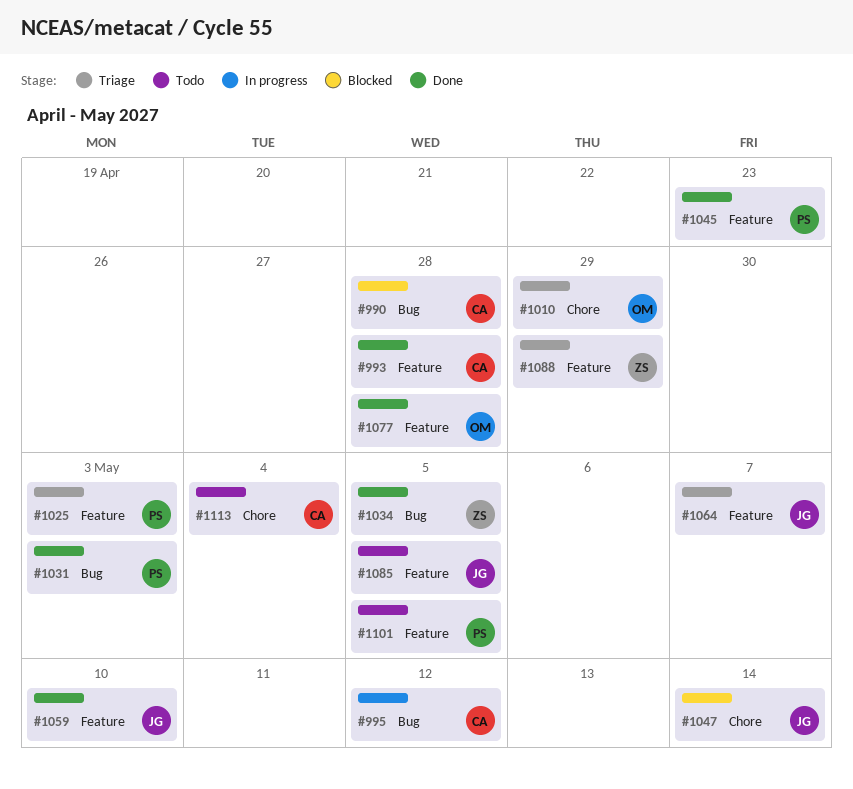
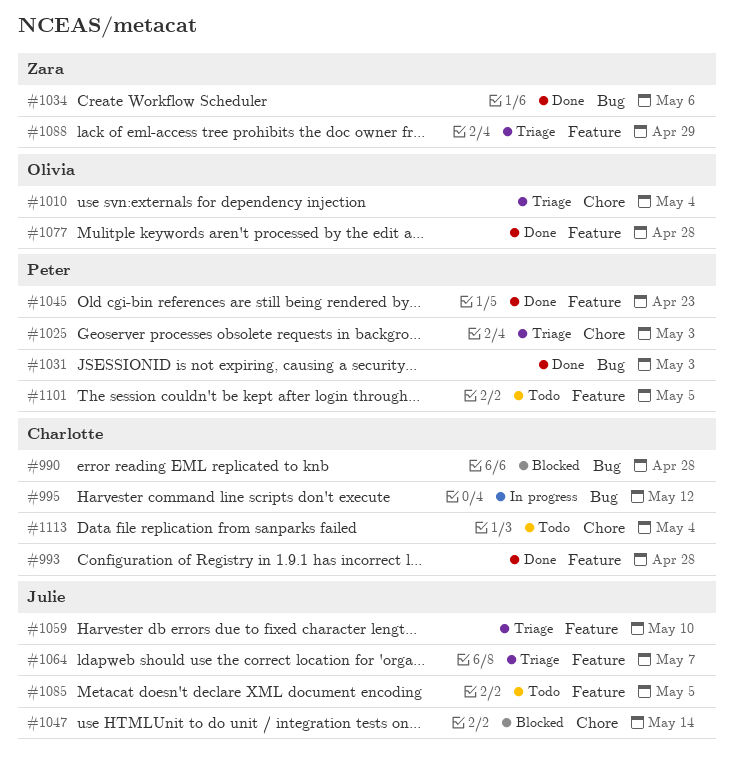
#1010, due: Apr 29 -> May 4
#1025, label: Feature -> Chore
#1034, due: May 5 -> May 6
#1059, status: Done -> Triage

